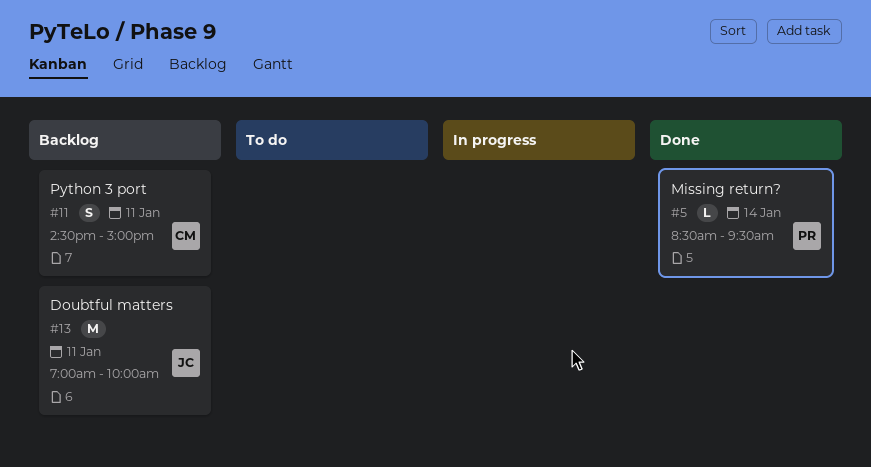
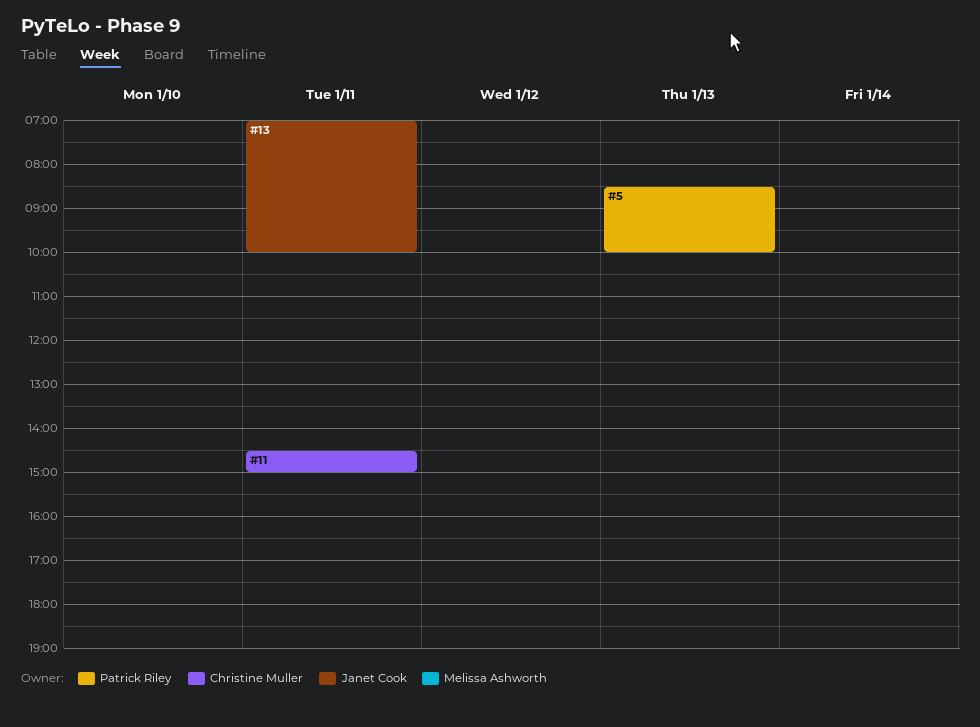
#5, day: Jan 14 -> Jan 13
#5, ends: 09:30 -> 10:00

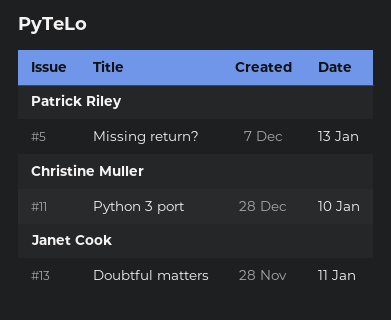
#11, day: Jan 11 -> Jan 10

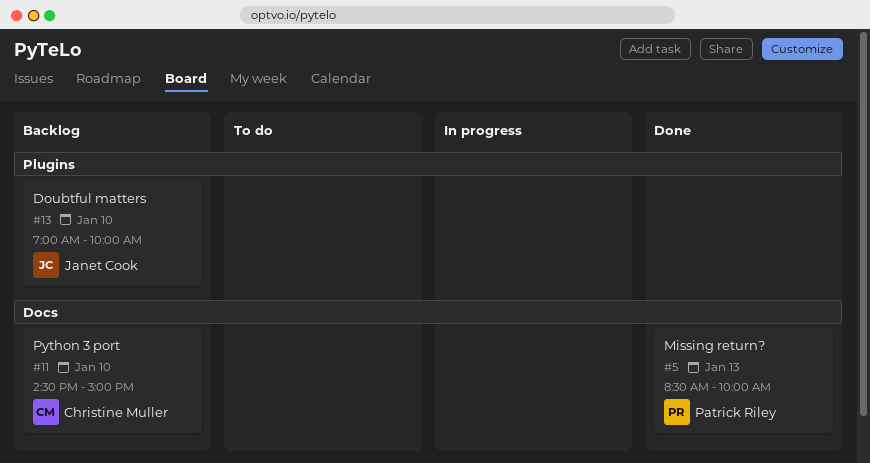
#13, day: Jan 11 -> Jan 10

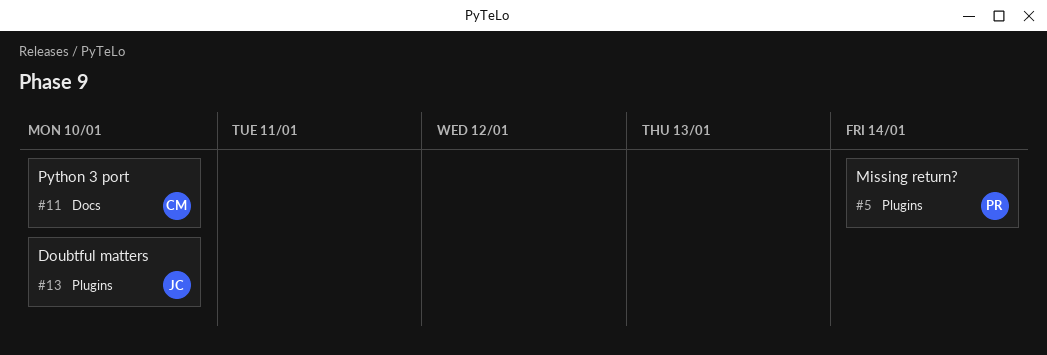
#5, label: Docs -> Plugins
#5, day: Jan 13 -> Jan 14

